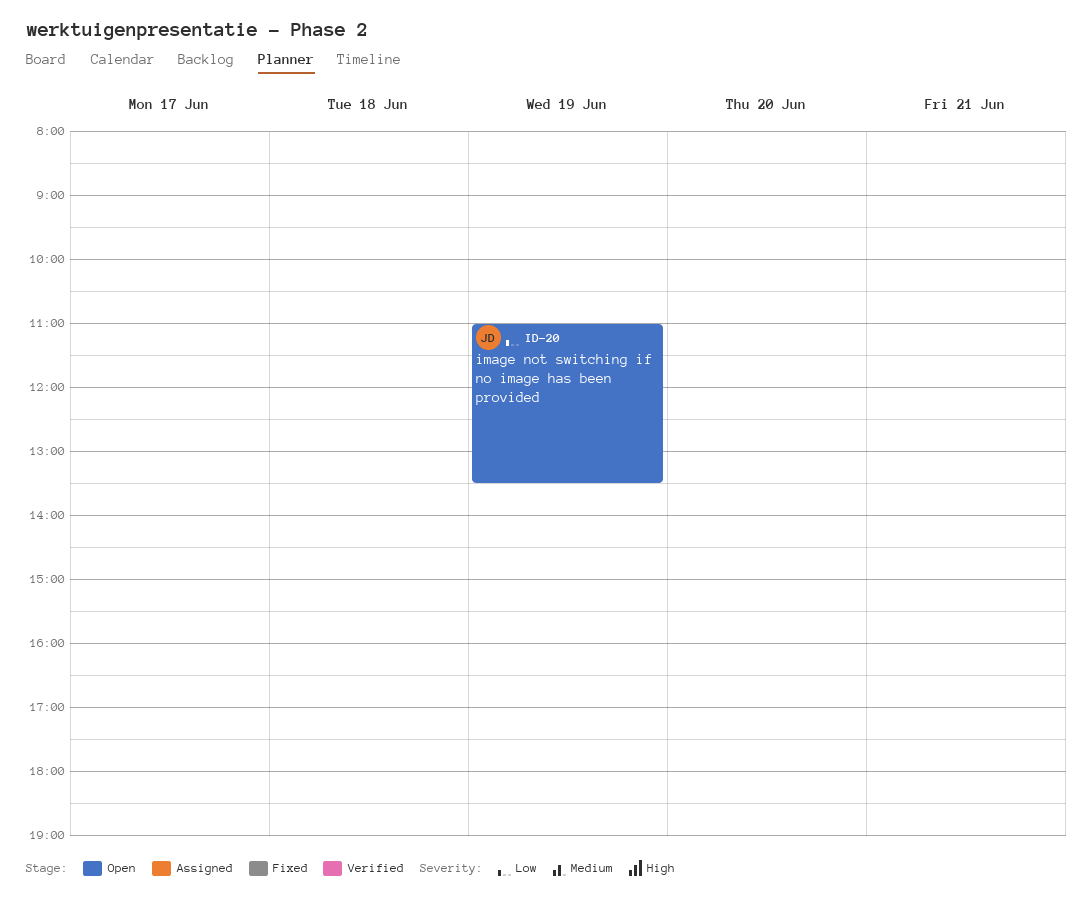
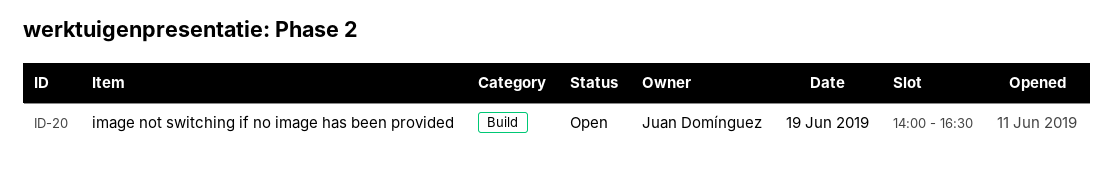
ID-20, begins: 11:00 -> 14:00
ID-20, ends: 13:30 -> 16:30

